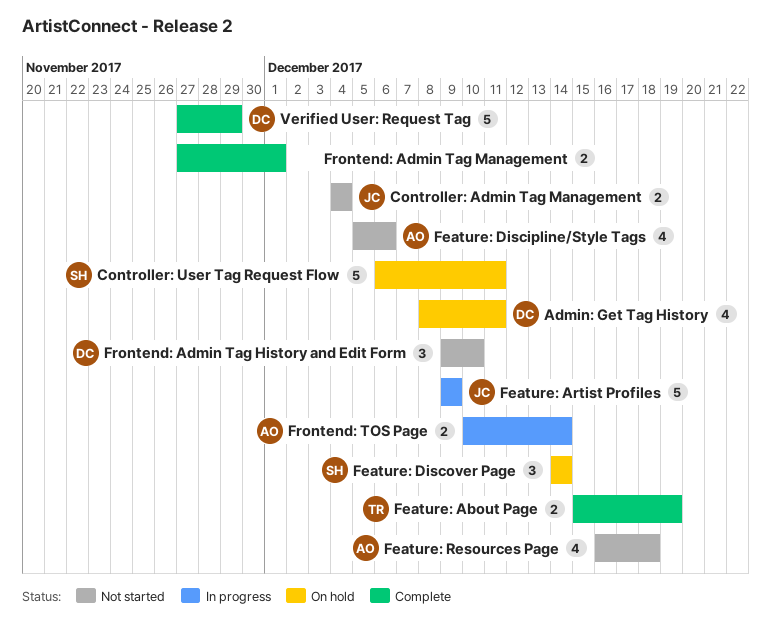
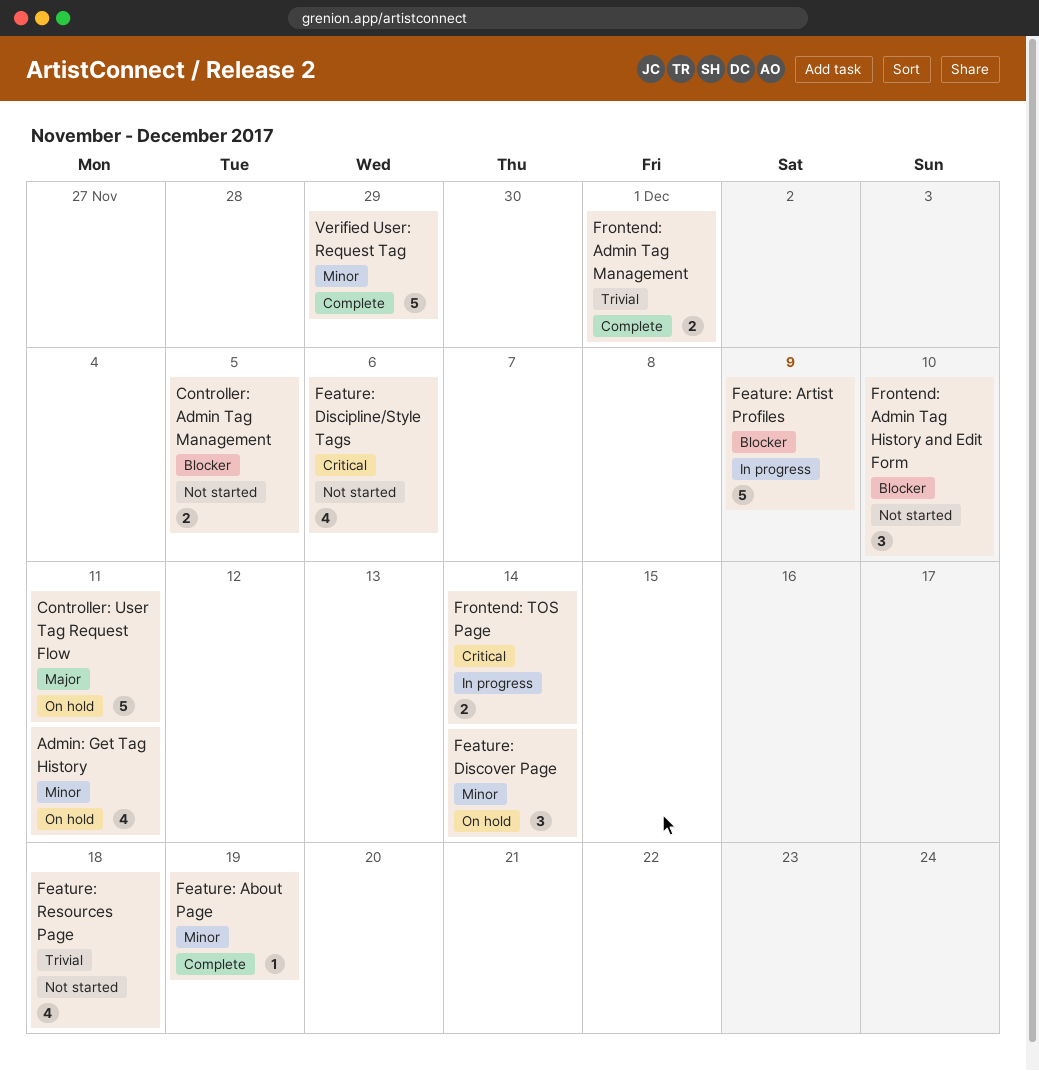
Controller: Admin Tag Management, due: Dec 4 -> Dec 5
Feature: About Page, estimate: 2 -> 1

